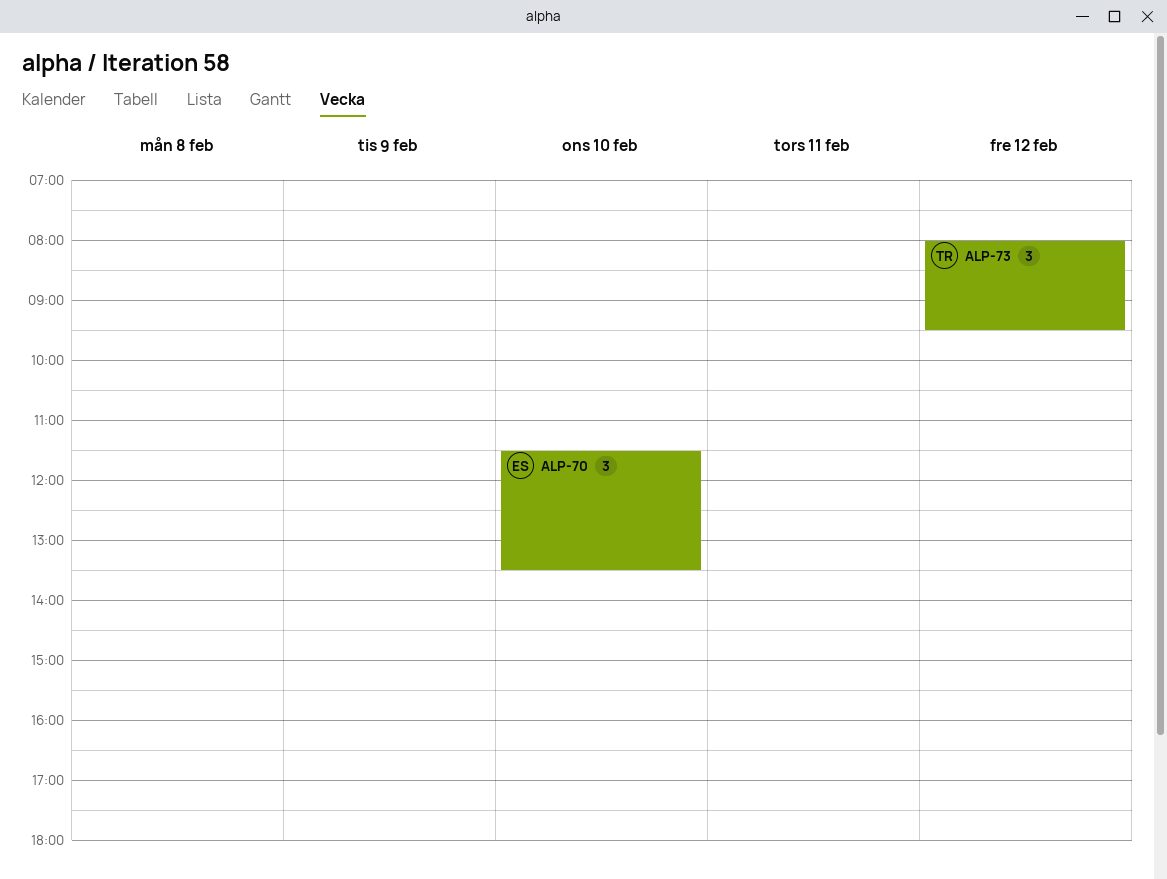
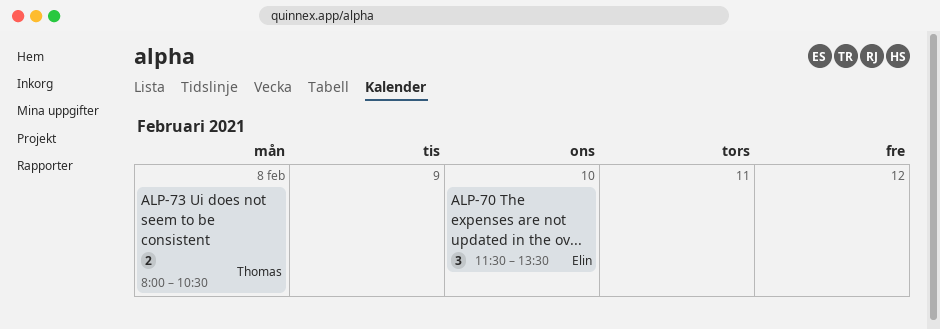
ALP-73, estimate: 3 -> 2
ALP-73, day: Feb 12 -> Feb 8
ALP-73, ends: 09:30 -> 10:30

